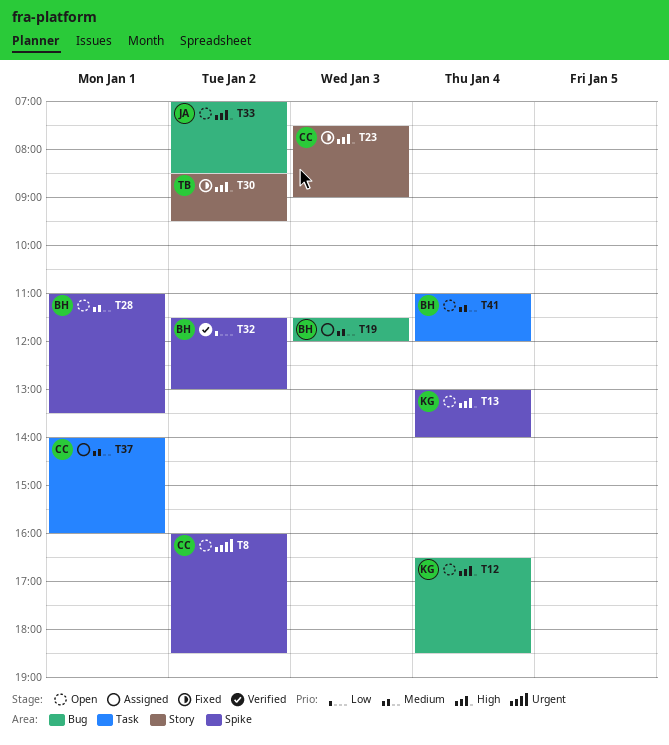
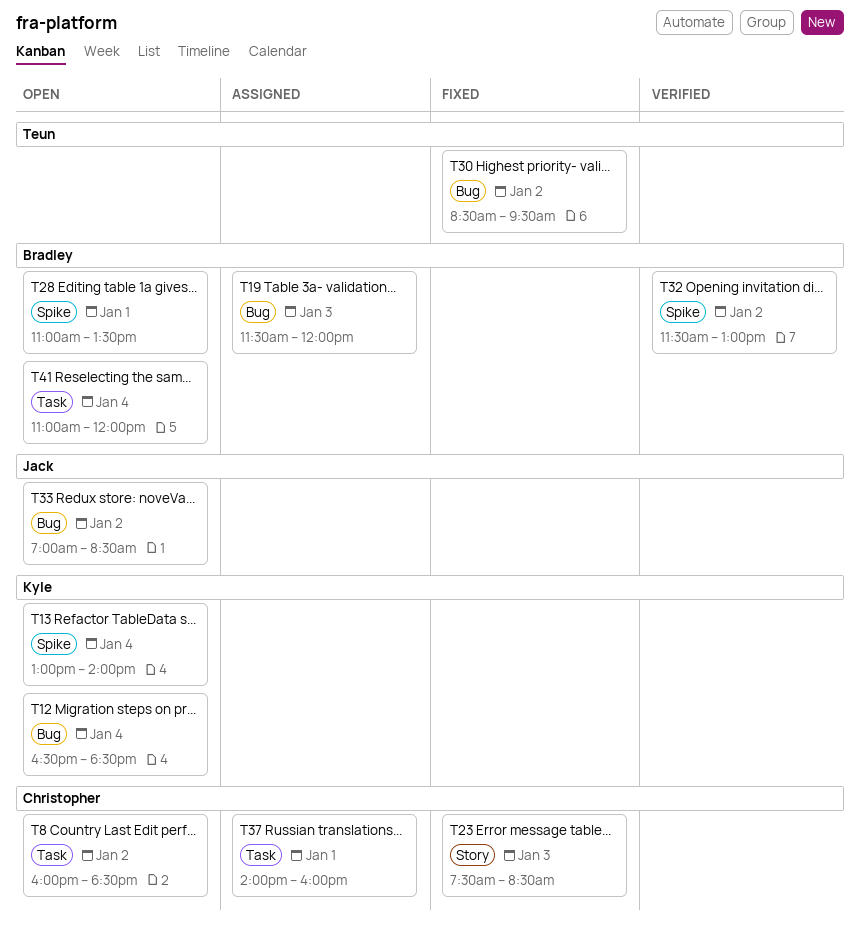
T8, label: Spike -> Task
T23, ends: 09:00 -> 08:30
T30, label: Story -> Bug

